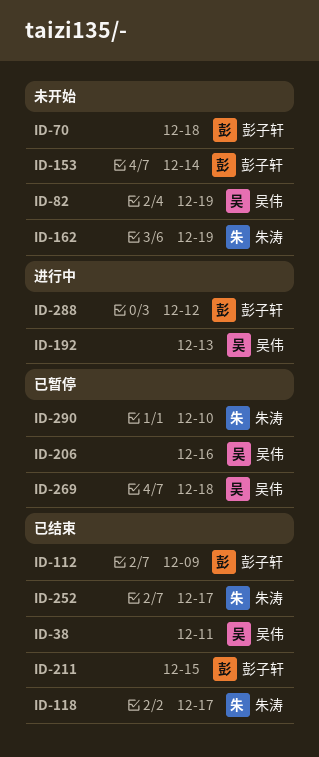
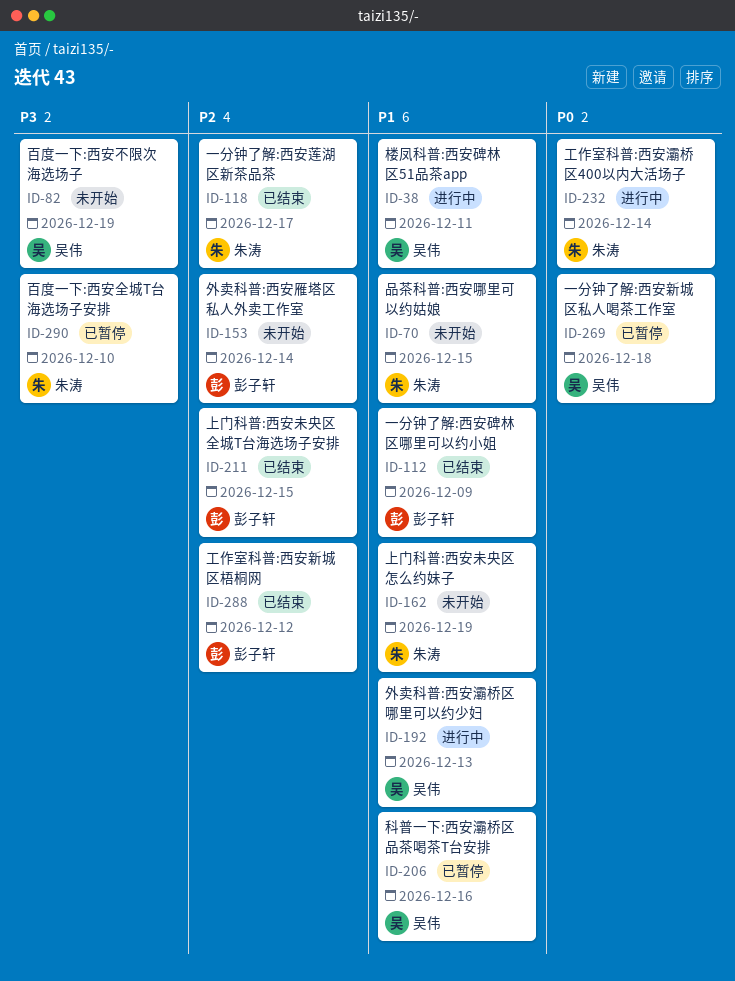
ID-38, status: 已结束 -> 进行中
ID-70, owner: 彭子轩 -> 朱涛
ID-70, due: Dec 18 -> Dec 15
ID-232: none -> present
ID-252: present -> none
ID-288, status: 进行中 -> 已结束

